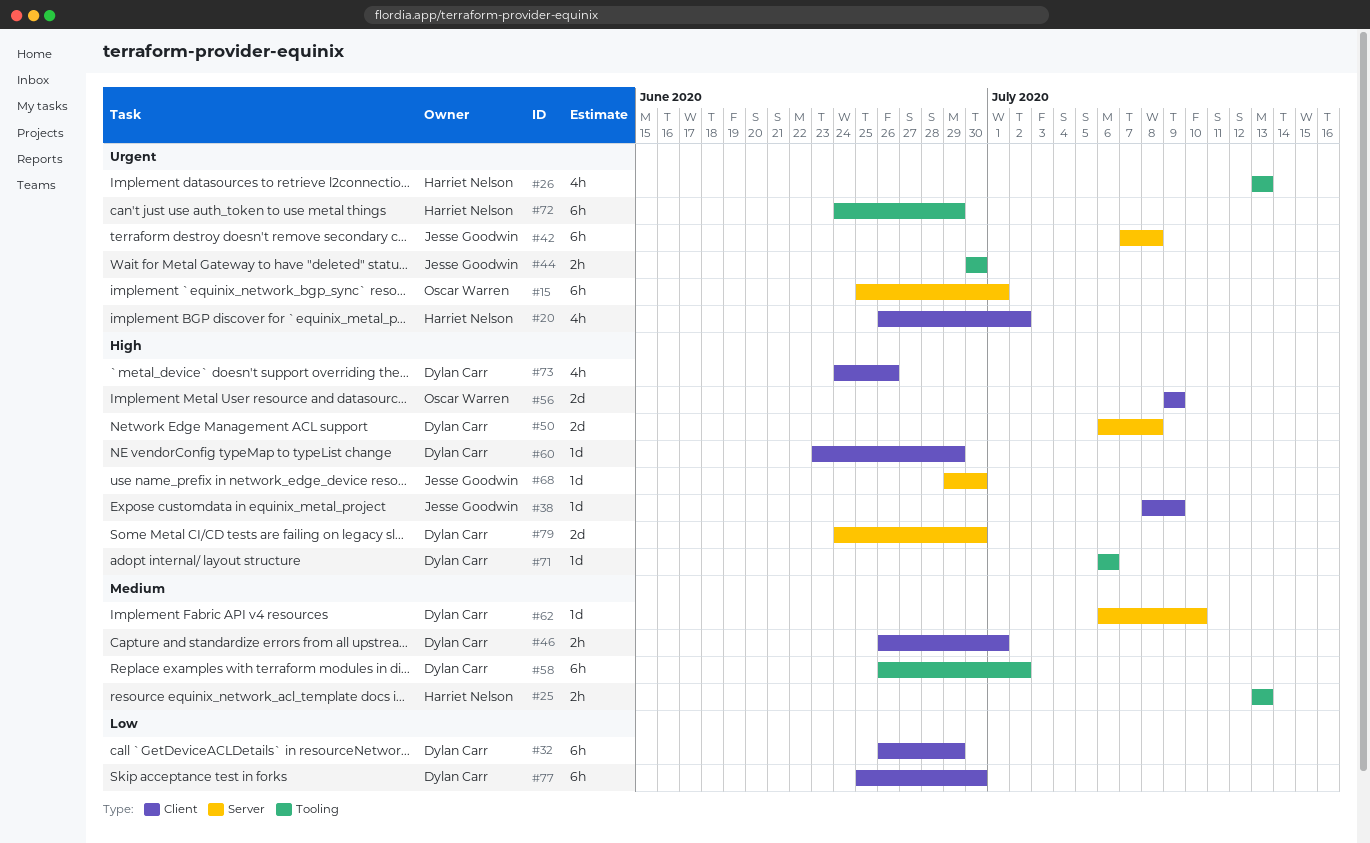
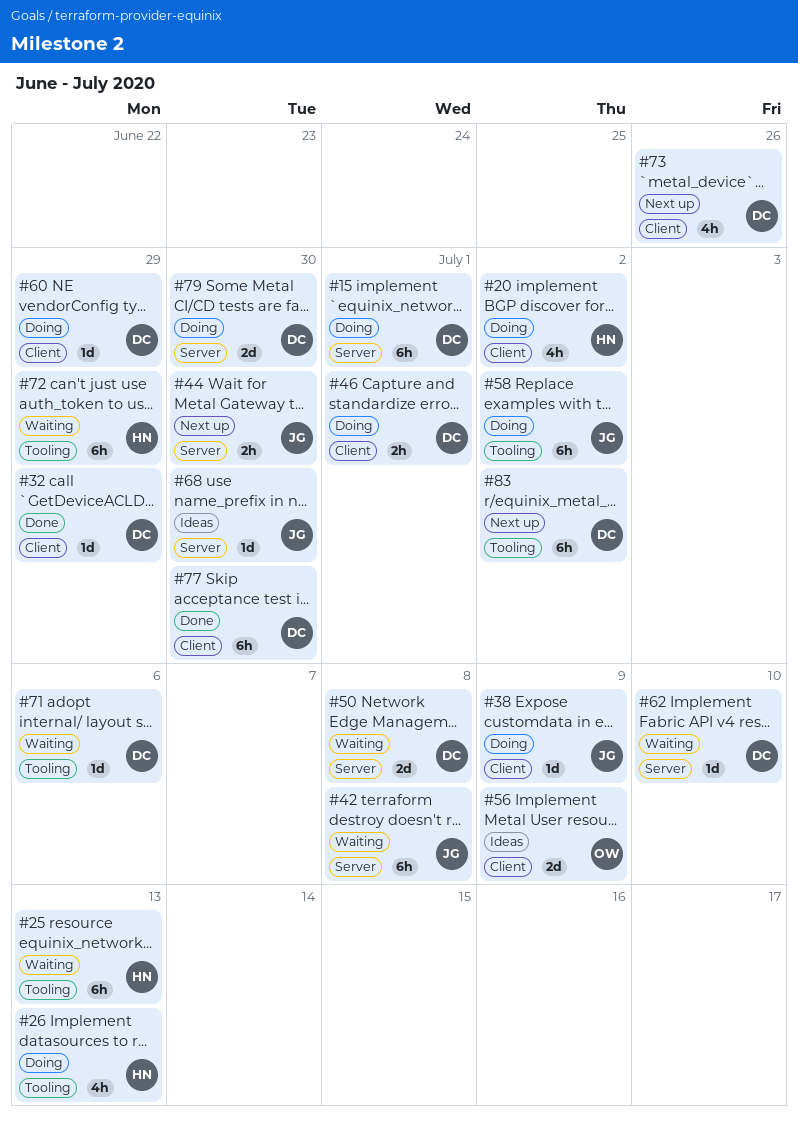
#15, owner: Oscar Warren -> Dylan Carr
#25, estimate: 2h -> 6h
#32, estimate: 6h -> 1d
#44, label: Tooling -> Server
#58, owner: Dylan Carr -> Jesse Goodwin
#83: none -> present

